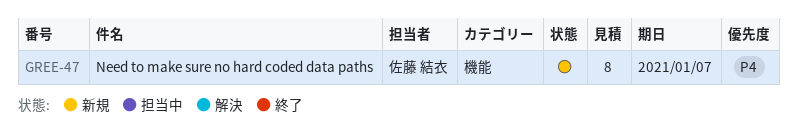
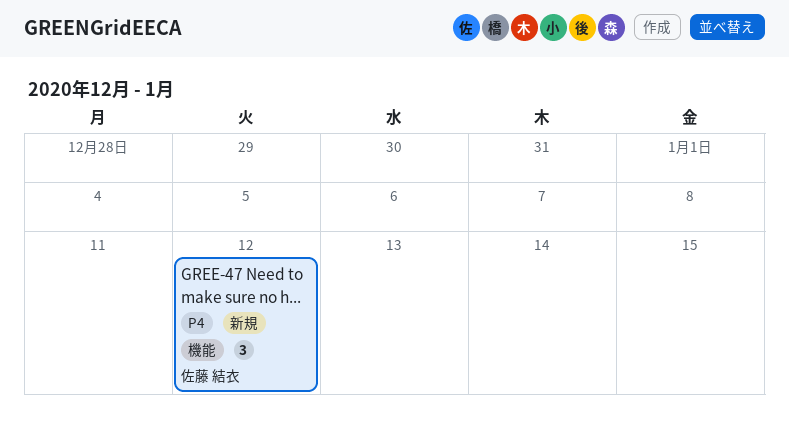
GREE-47, estimate: 8 -> 3
GREE-47, due: Jan 7 -> Jan 12

